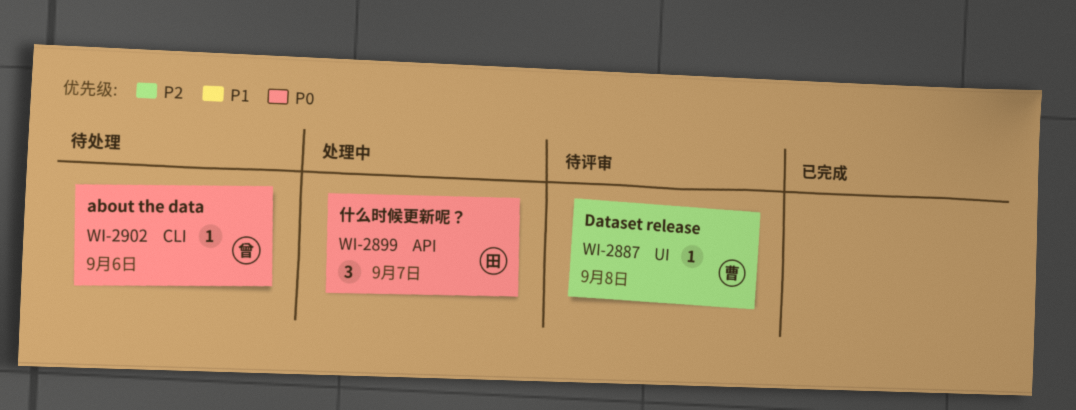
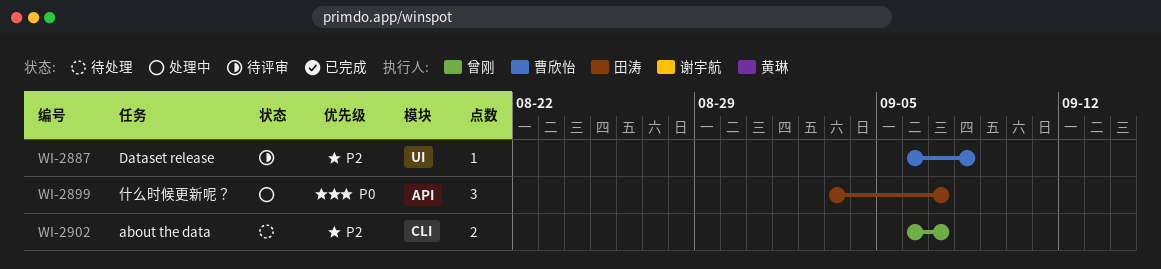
WI-2902, priority: P0 -> P2
WI-2902, estimate: 1 -> 2
WI-2902, due: Sep 6 -> Sep 7

